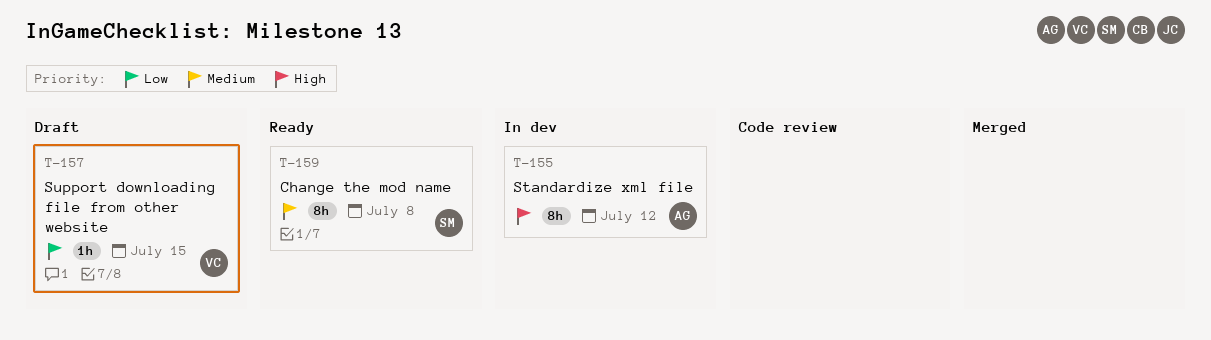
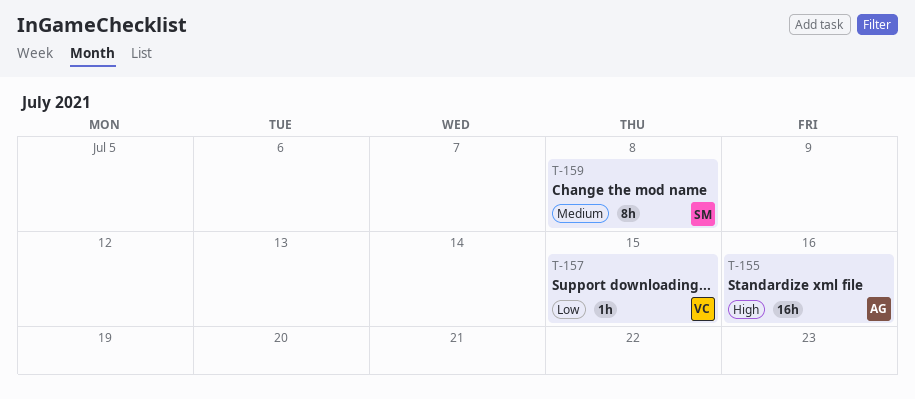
T-155, estimate: 8h -> 16h
T-155, due: Jul 12 -> Jul 16

